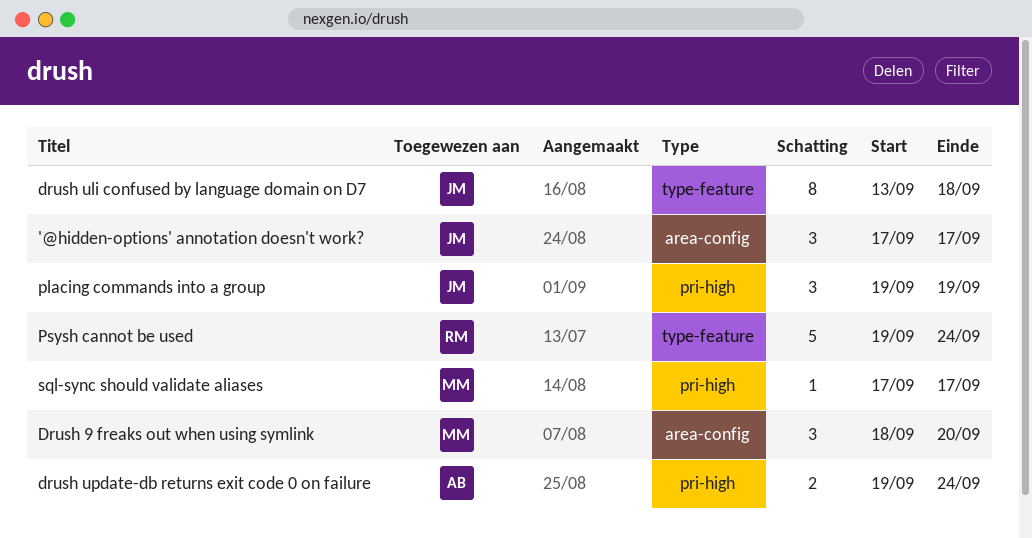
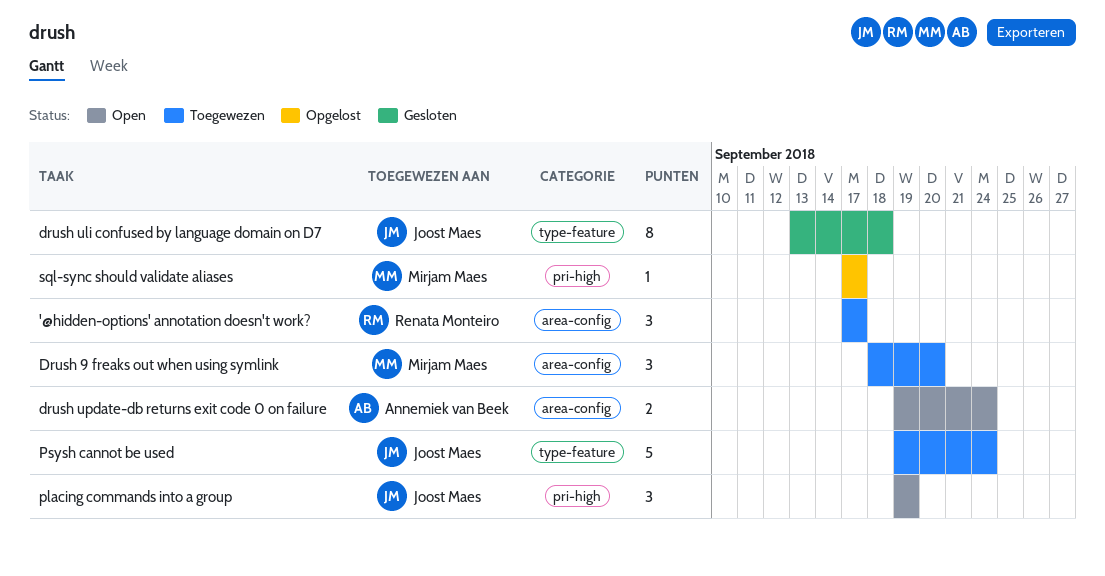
'@hidden-options' annotation doesn't work?, owner: Joost Maes -> Renata Monteiro
drush update-db returns exit code 0 on failure, label: pri-high -> area-config
Psysh cannot be used, owner: Renata Monteiro -> Joost Maes

